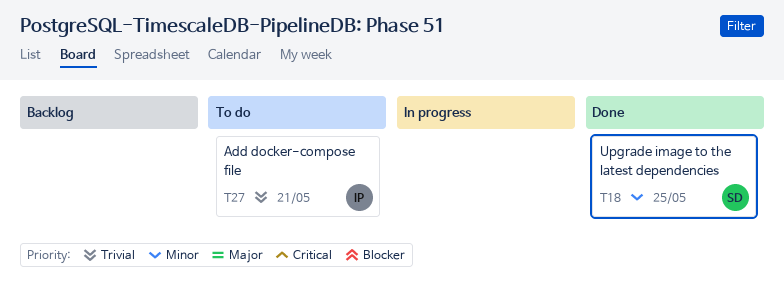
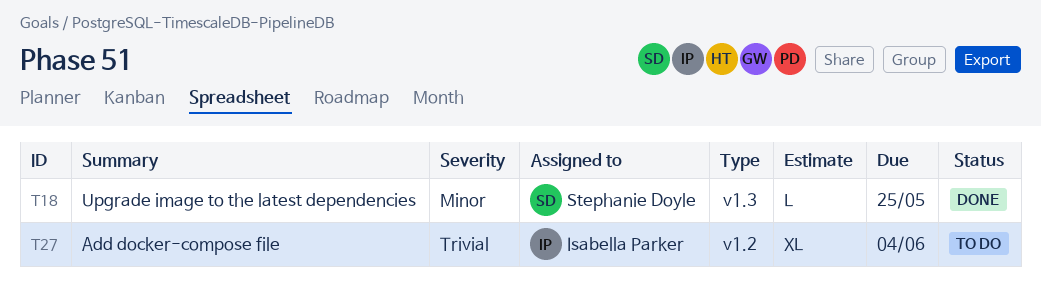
T27, due: May 21 -> Jun 4

